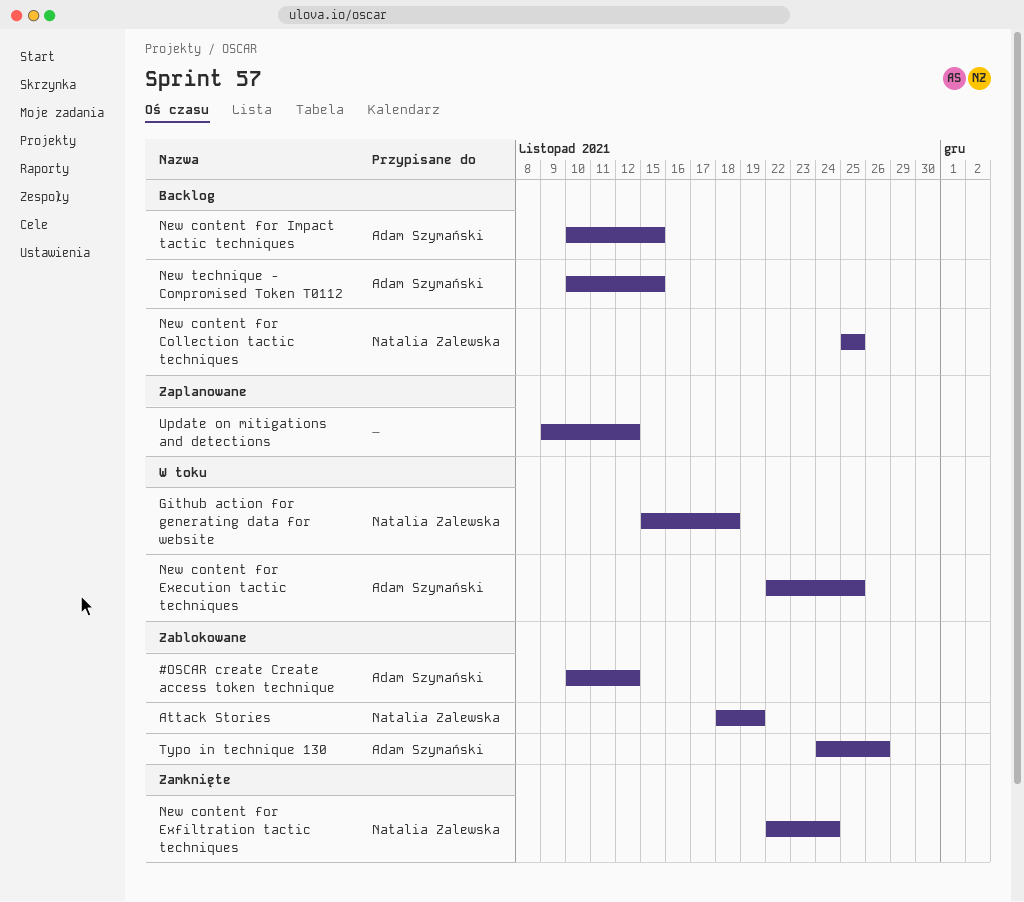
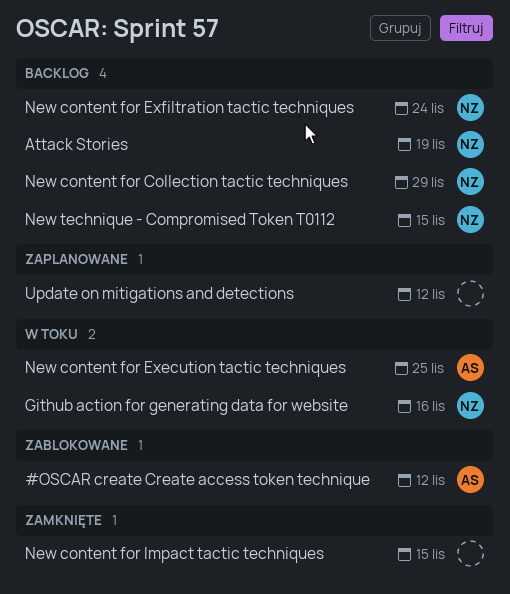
Attack Stories, status: Zablokowane -> Backlog
Github action for generating data for website, due: Nov 18 -> Nov 16
New content for Collection tactic techniques, due: Nov 25 -> Nov 29
New content for Exfiltration tactic techniques, status: Zamknięte -> Backlog
New content for Impact tactic techniques, status: Backlog -> Zamknięte
New content for Impact tactic techniques, owner: Adam Szymański -> none
New technique - Compromised Token T0112, owner: Adam Szymański -> Natalia Zalewska
Typo in technique 130: present -> none

